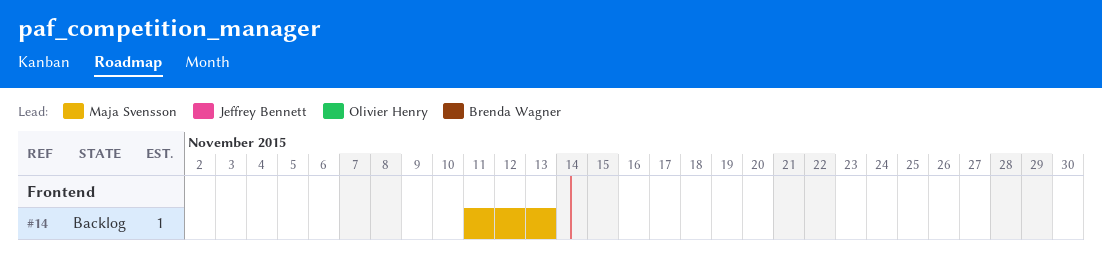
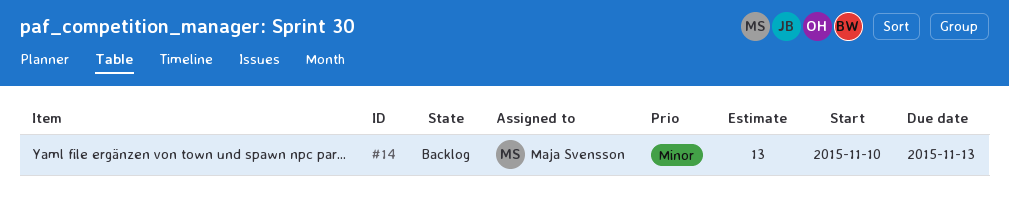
#14, estimate: 1 -> 13
#14, start: Nov 11 -> Nov 10

